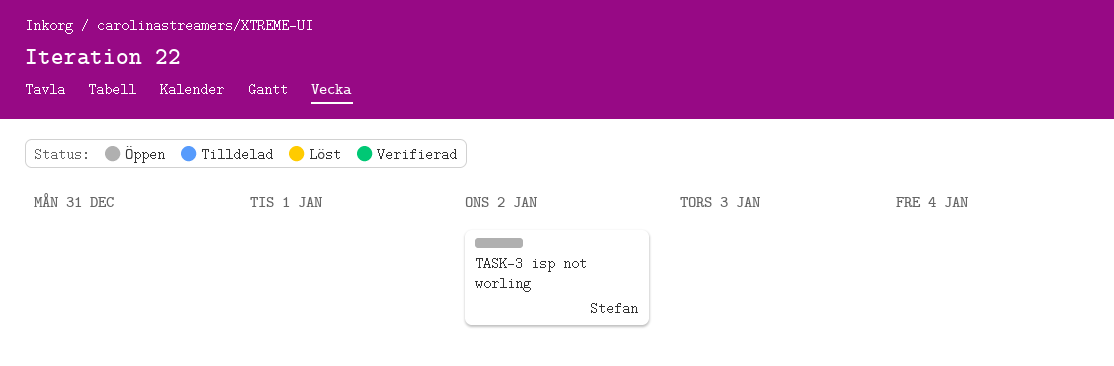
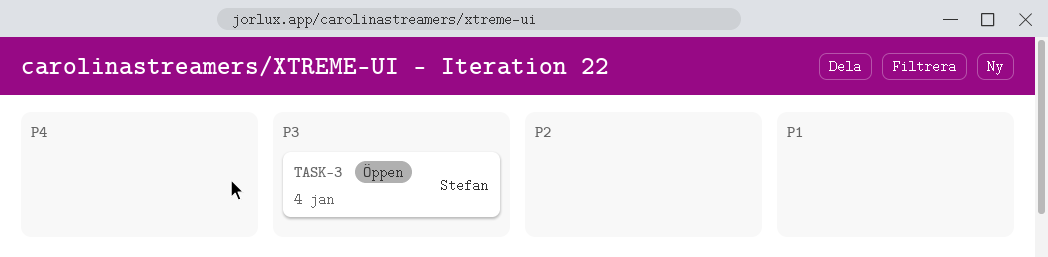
TASK-3, due: Jan 2 -> Jan 4

